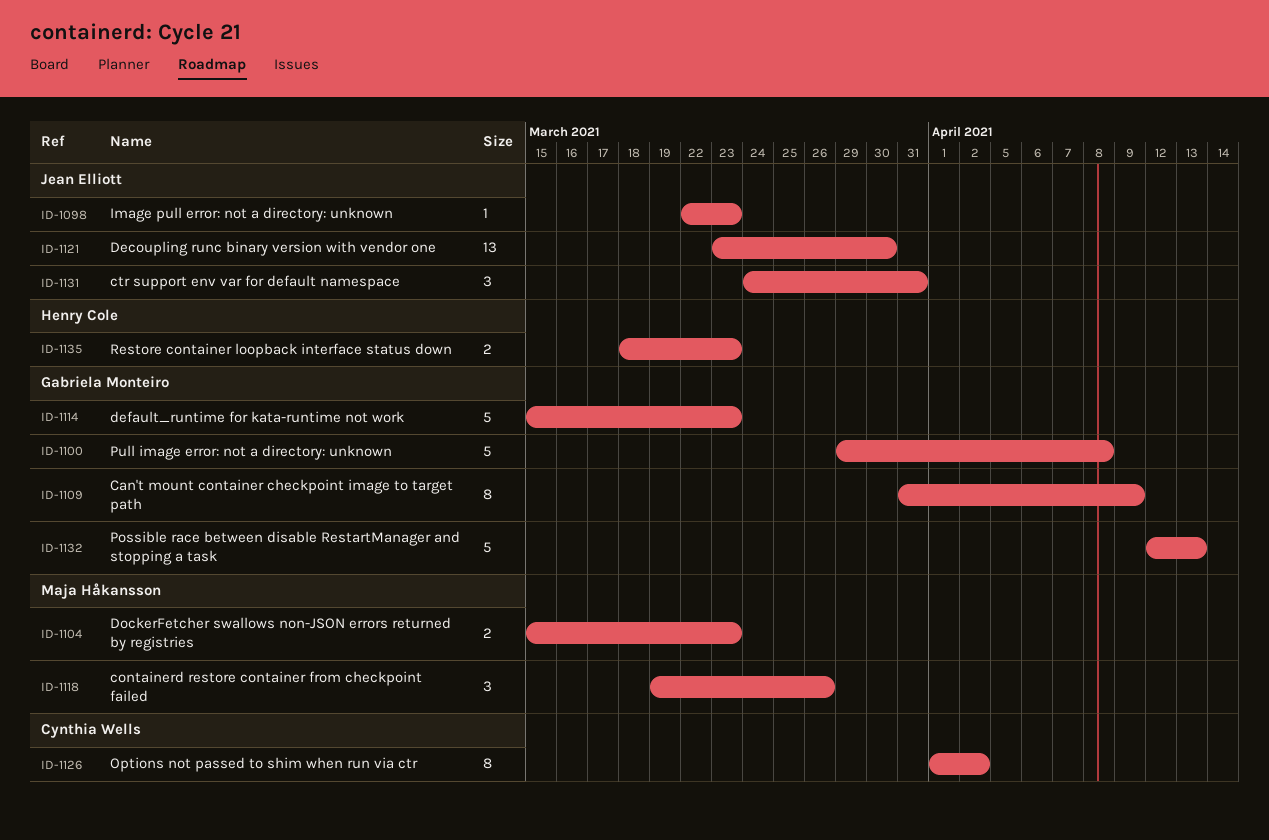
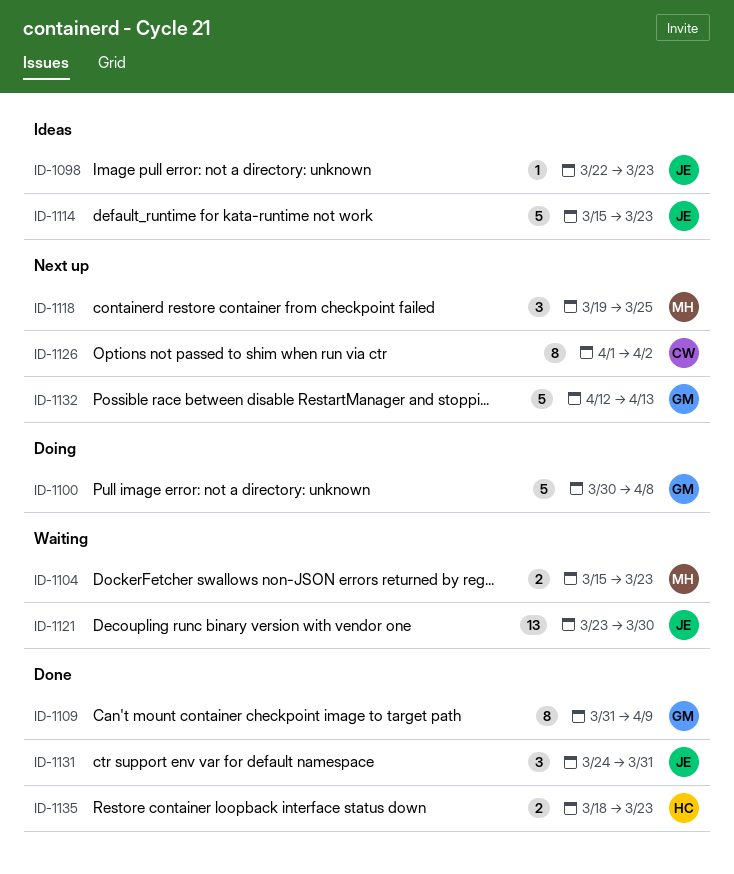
ID-1100, start: Mar 29 -> Mar 30
ID-1114, owner: Gabriela Monteiro -> Jean Elliott
ID-1118, due: Mar 26 -> Mar 25

